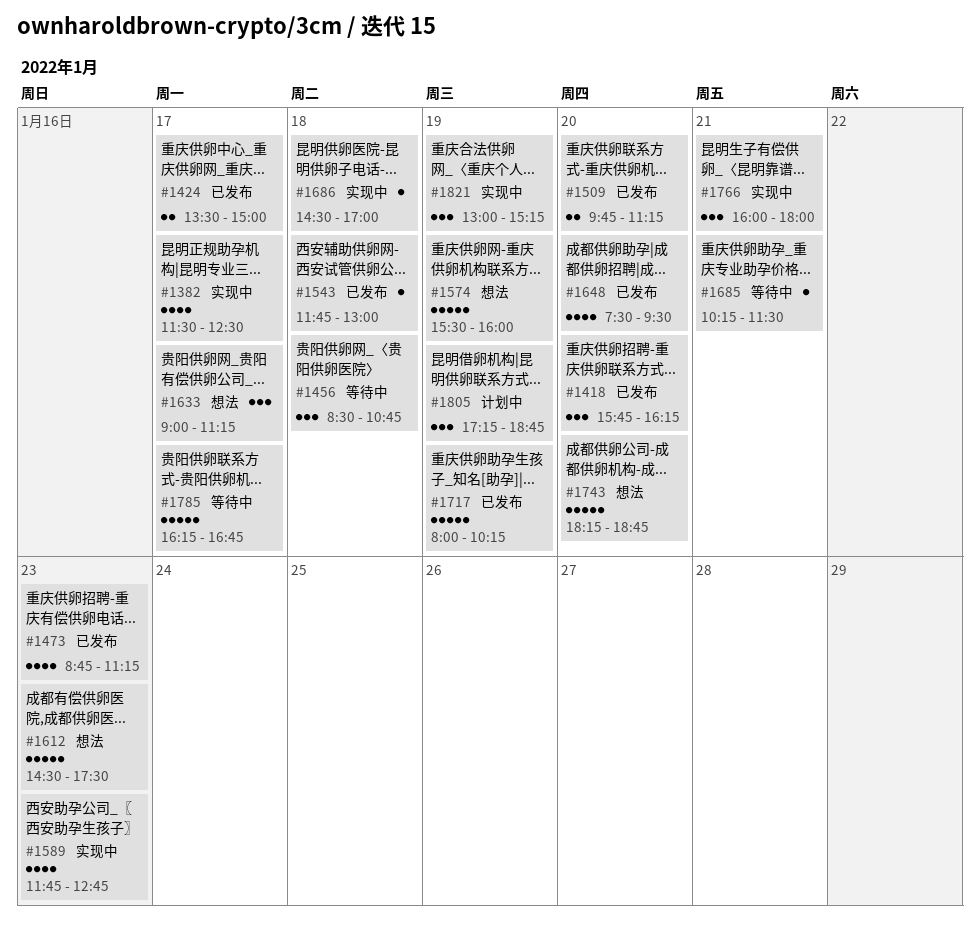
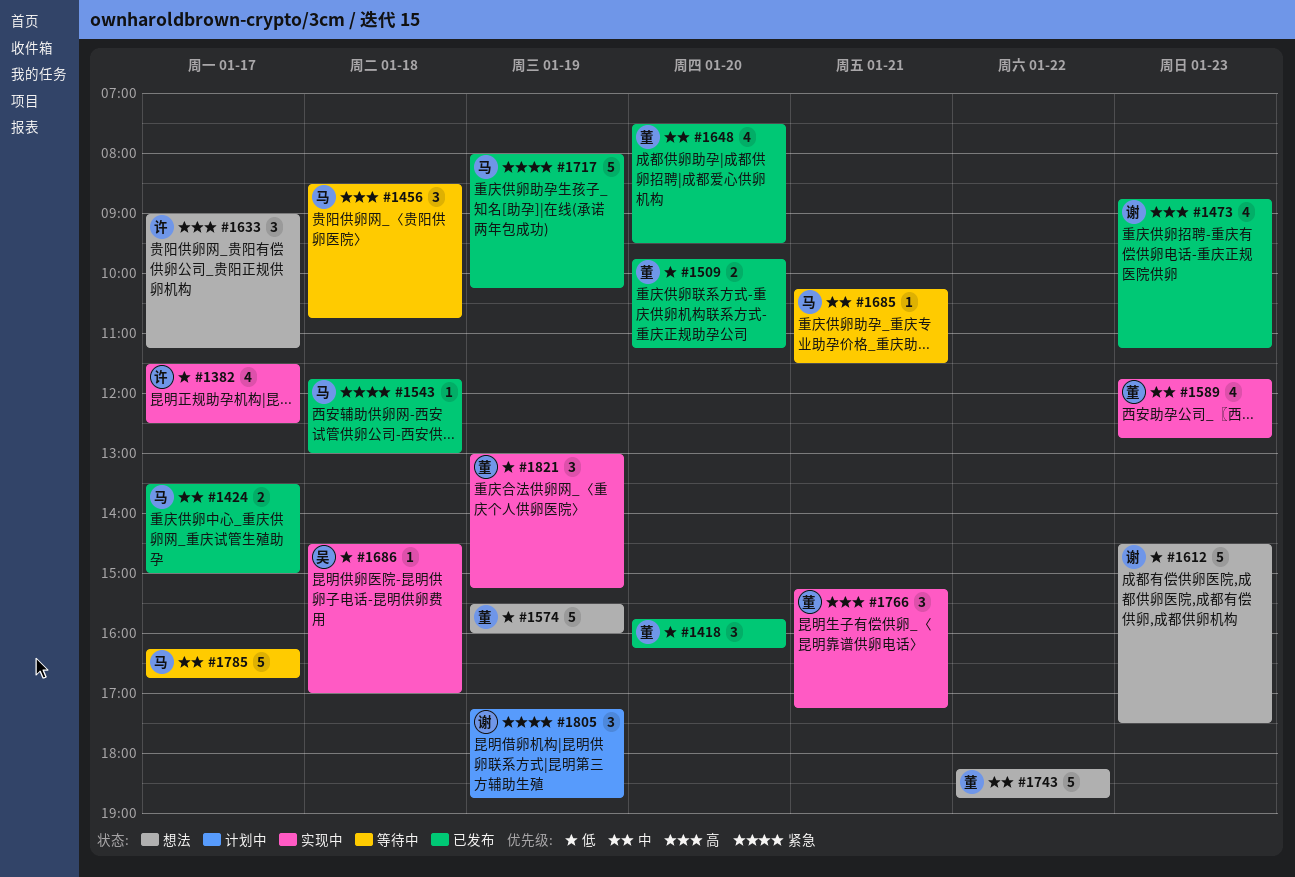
#1743, day: Jan 20 -> Jan 22
#1766, begins: 16:00 -> 15:15
#1766, ends: 18:00 -> 17:15

